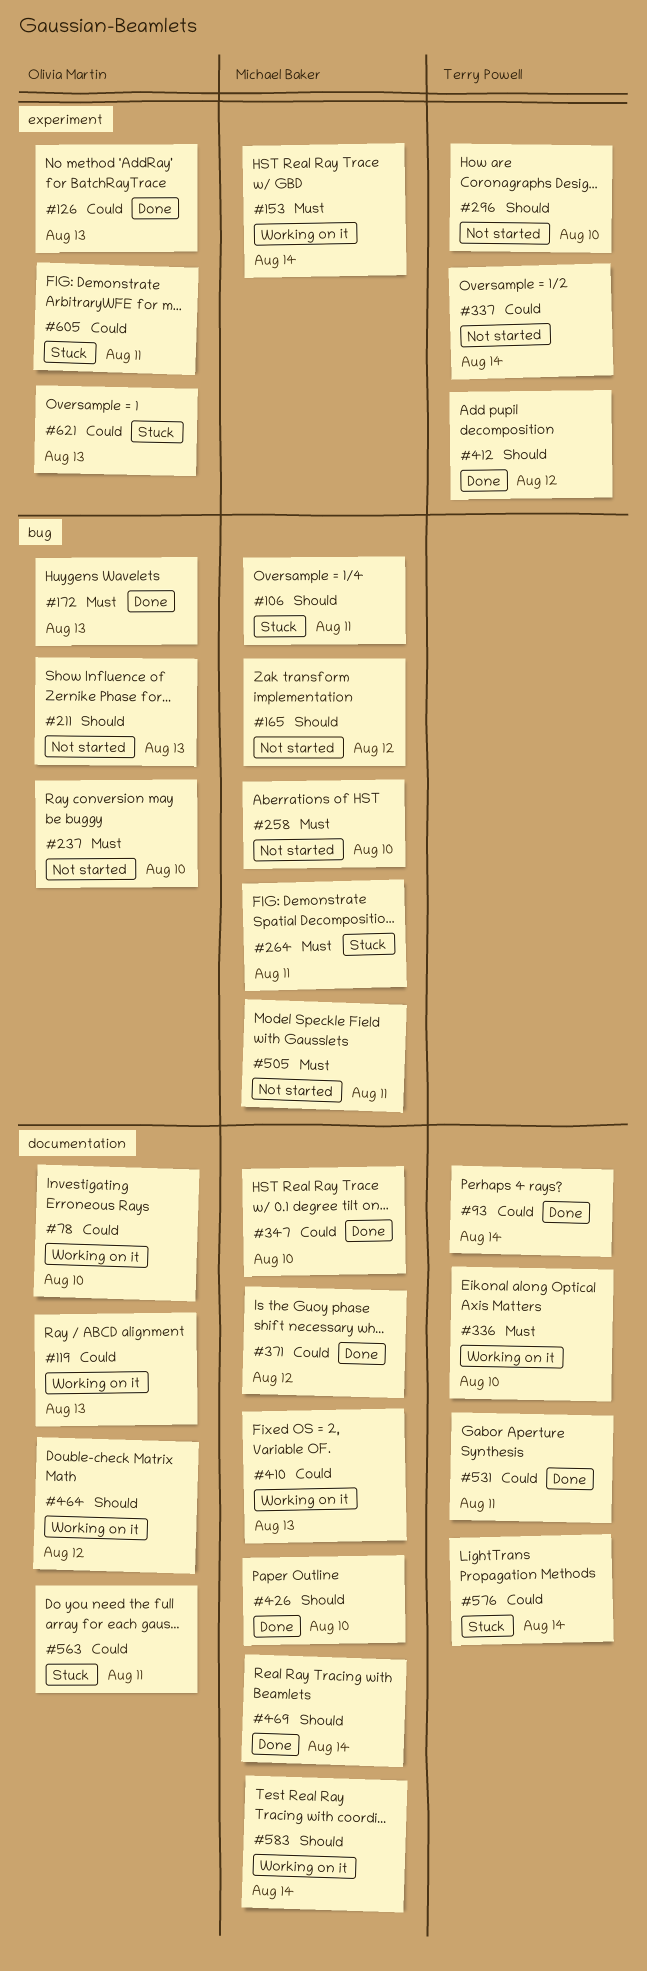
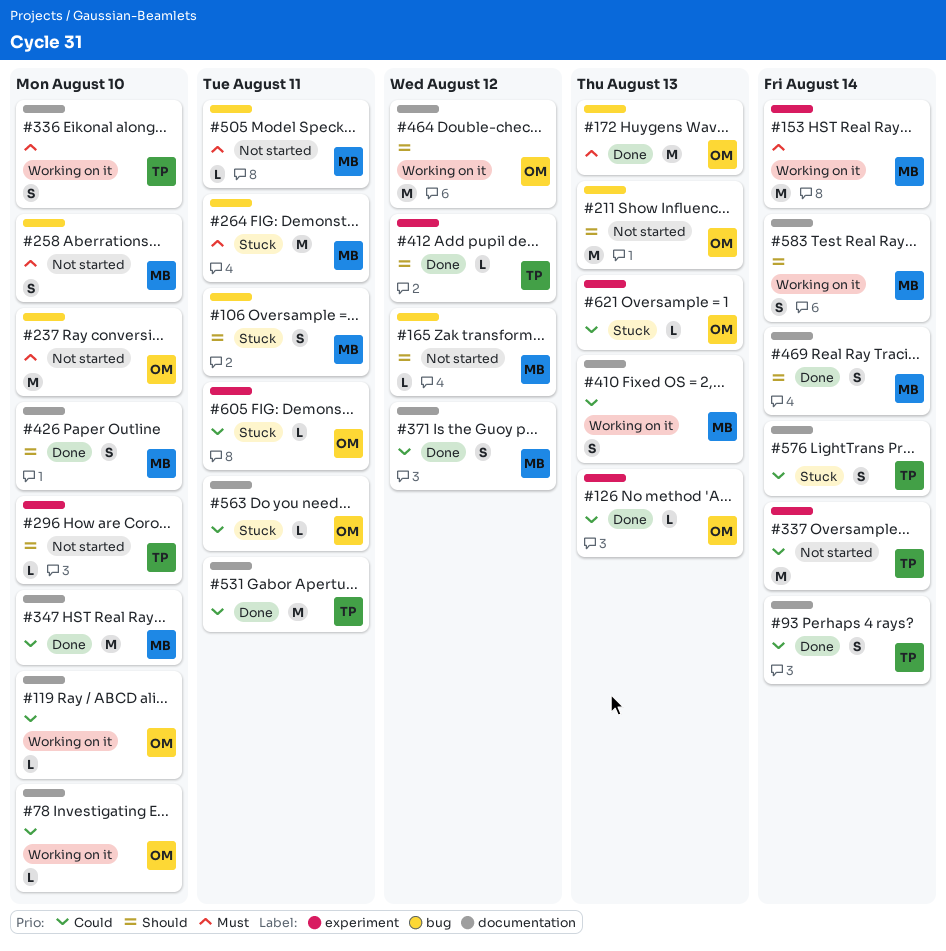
#119, due: Aug 13 -> Aug 10

